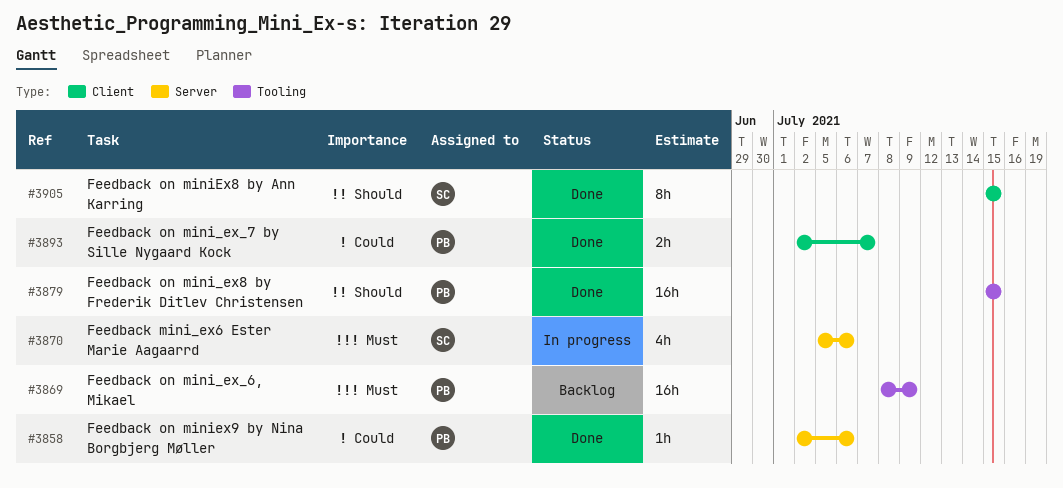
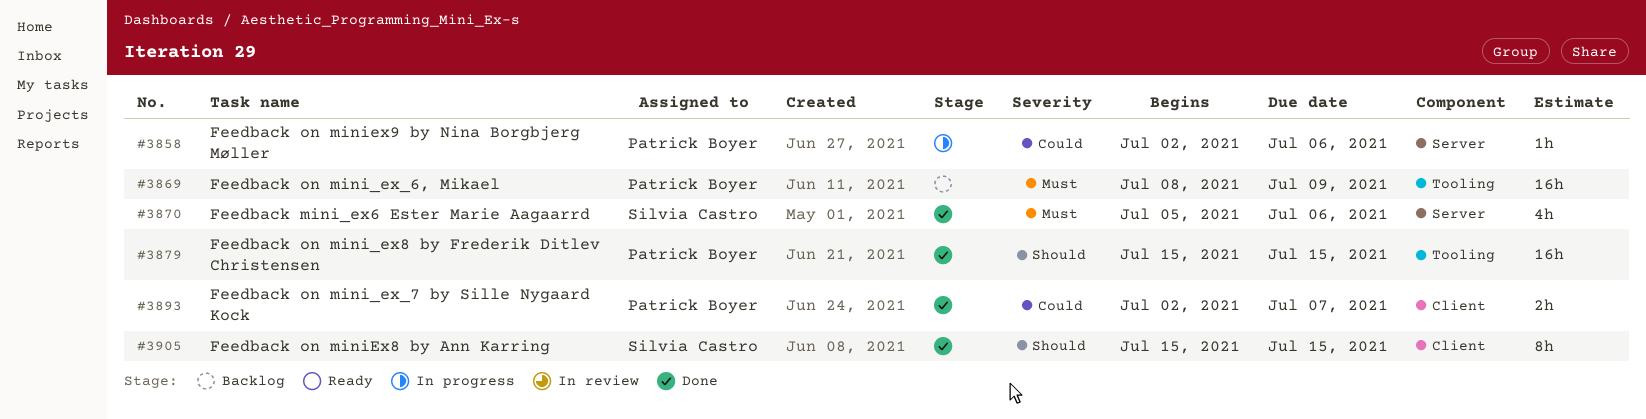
#3858, status: Done -> In progress
#3870, status: In progress -> Done

